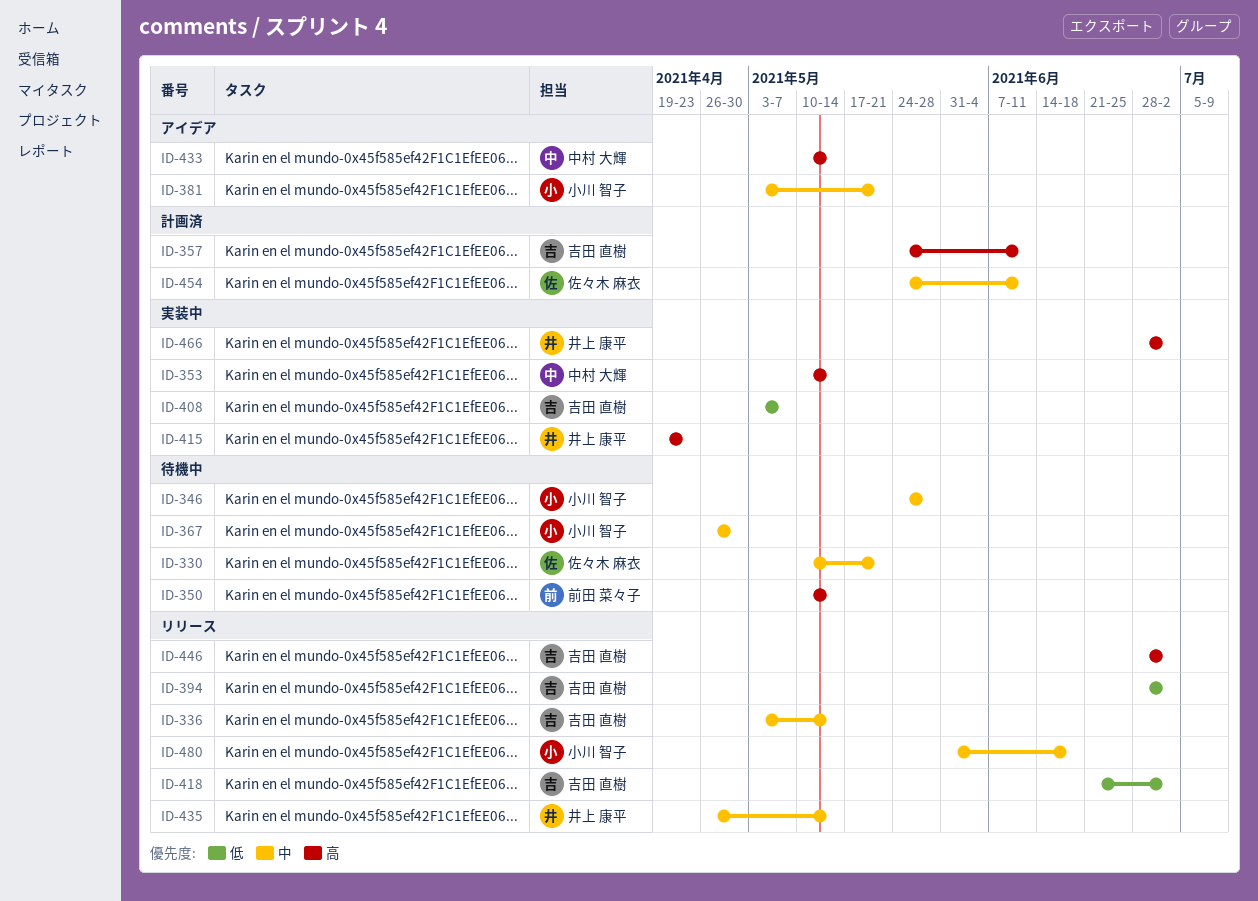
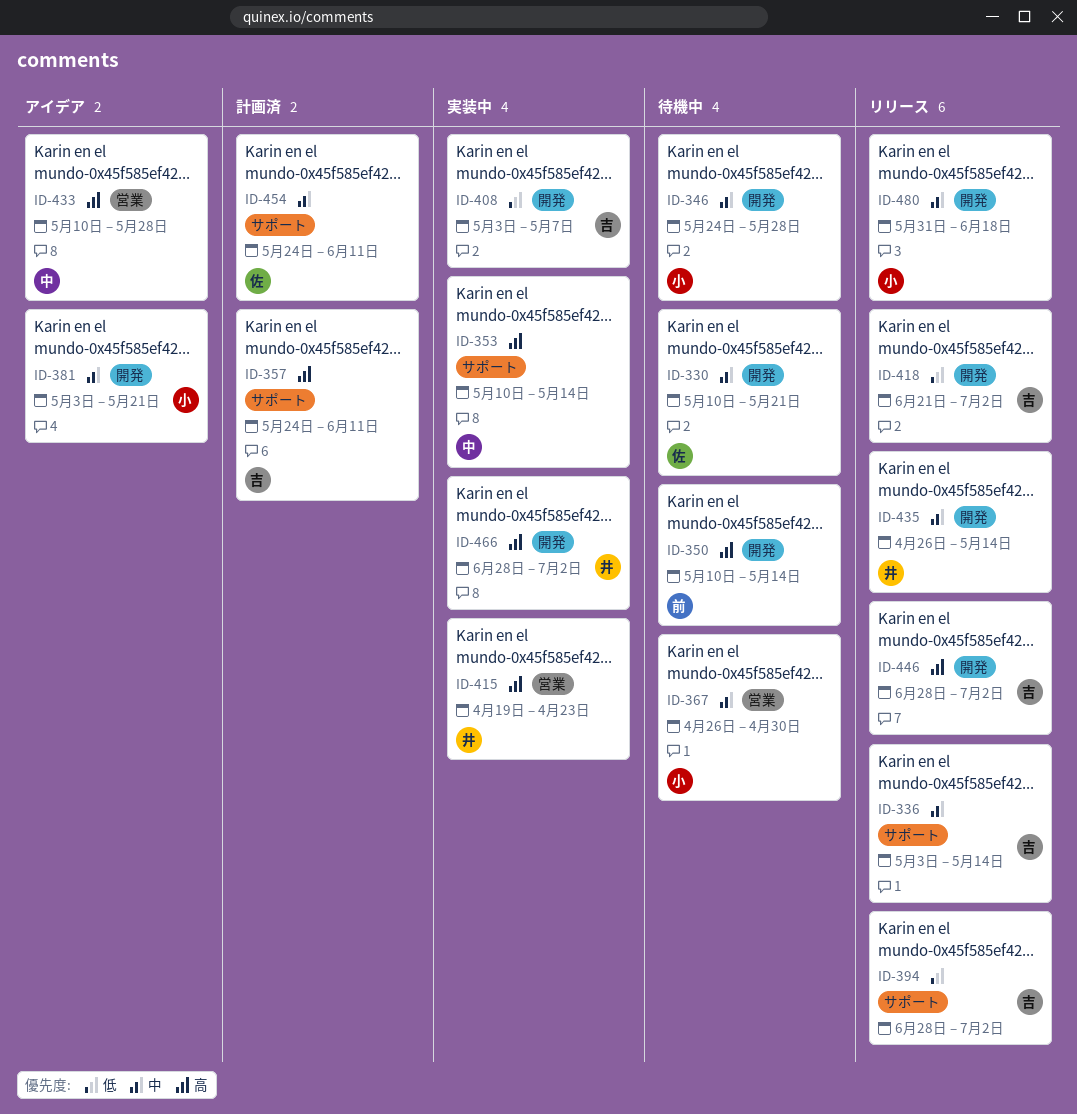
ID-433, due: May 14 -> May 28

